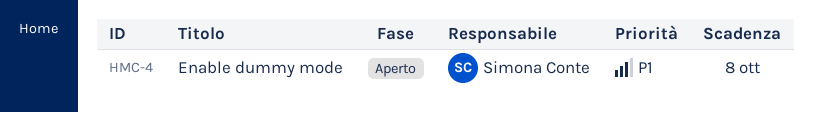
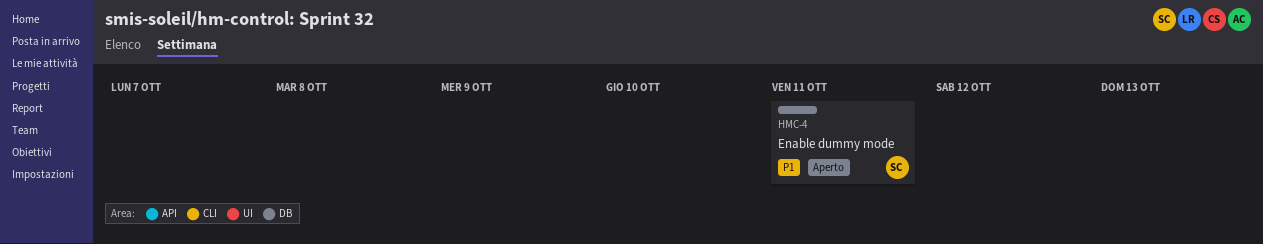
HMC-4, due: Oct 8 -> Oct 11

